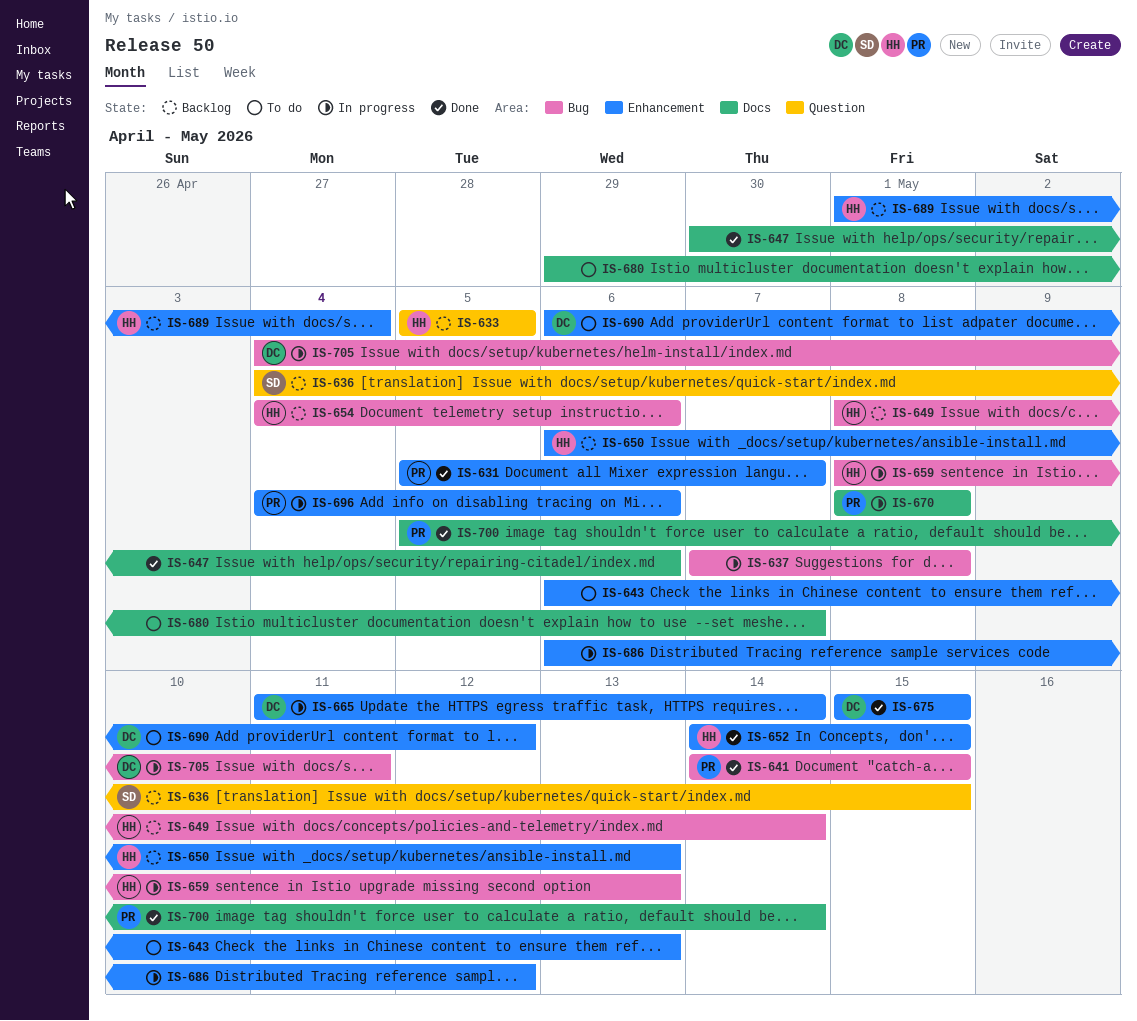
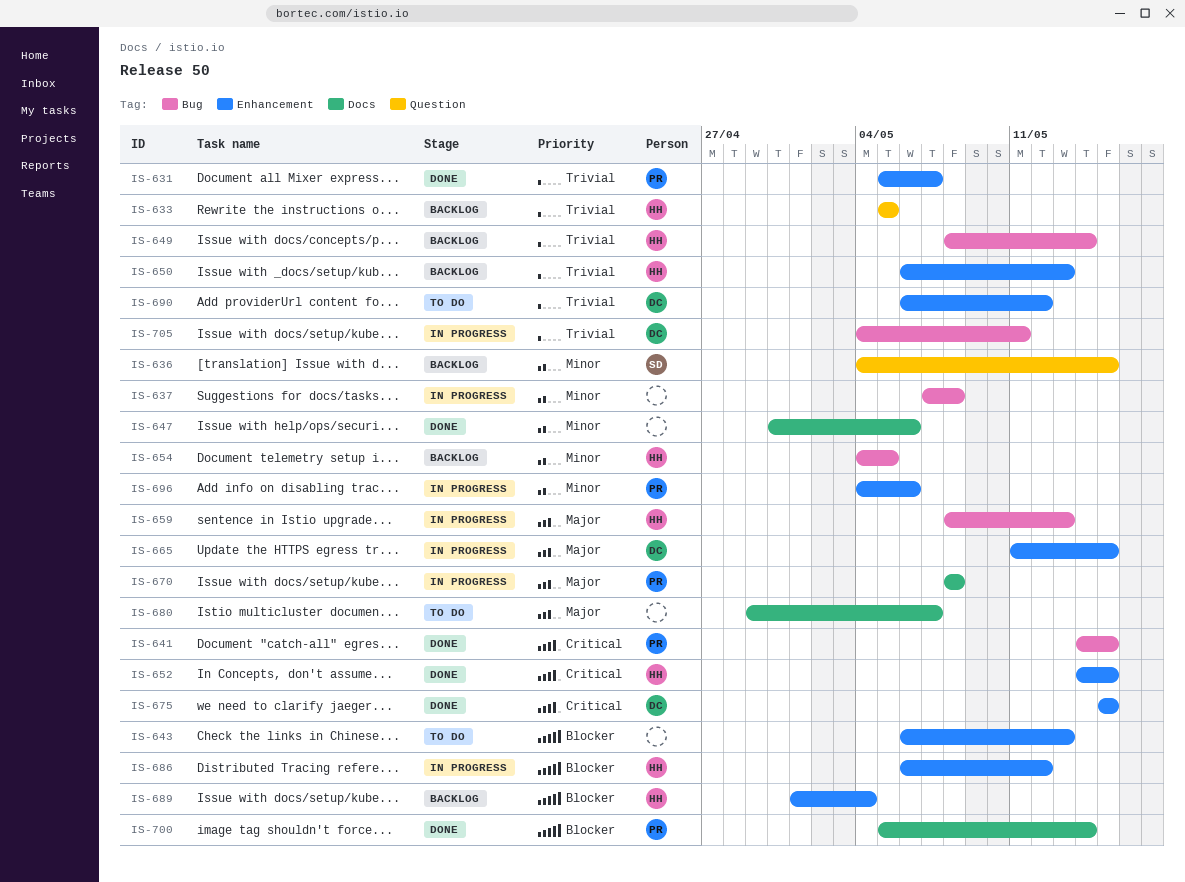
IS-654, due: May 6 -> May 5
IS-665, due: May 14 -> May 15
IS-686, owner: none -> HH

